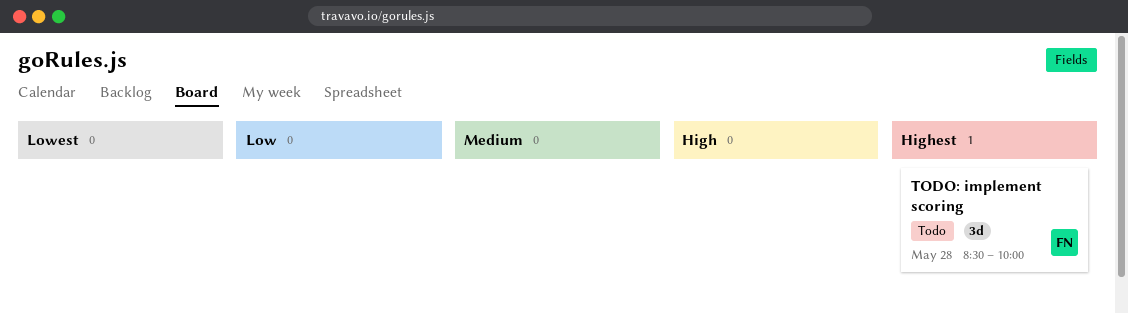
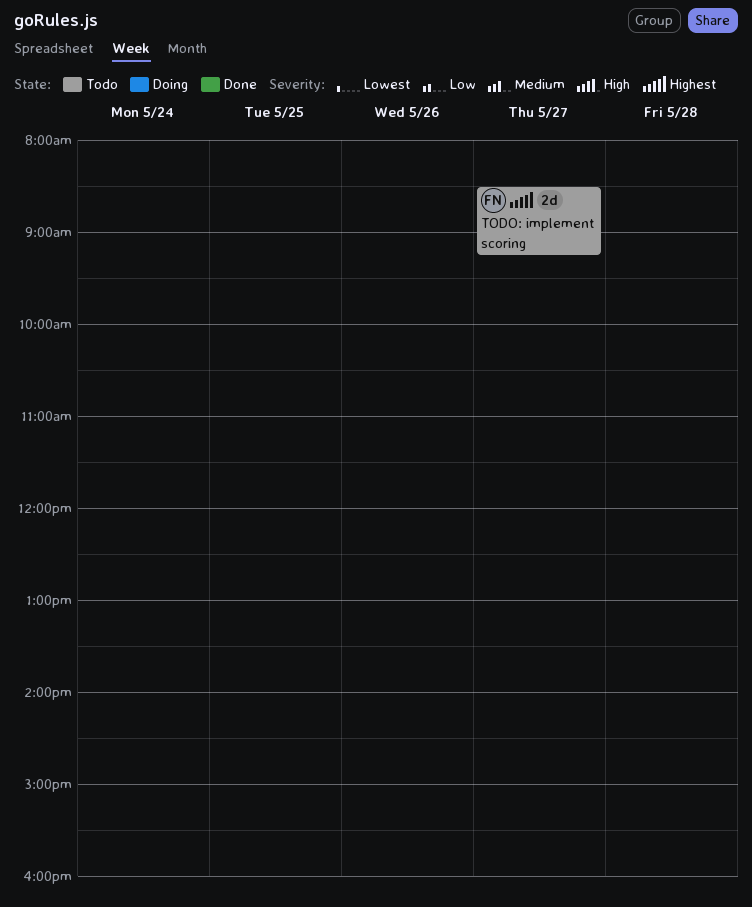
TODO: implement scoring, estimate: 3d -> 2d
TODO: implement scoring, day: May 28 -> May 27
TODO: implement scoring, ends: 10:00 -> 09:15

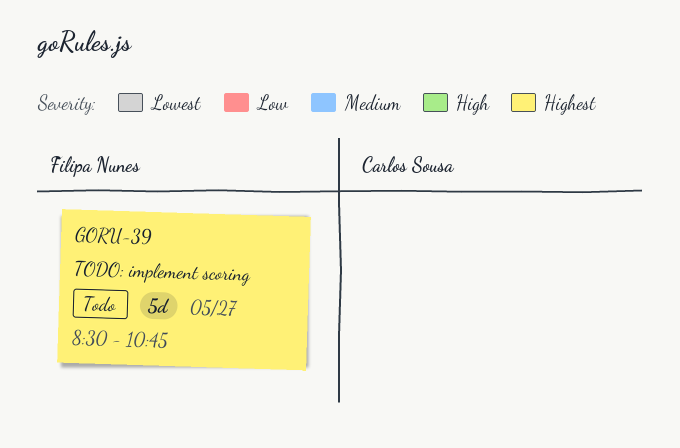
TODO: implement scoring, estimate: 2d -> 5d
TODO: implement scoring, ends: 09:15 -> 10:45

